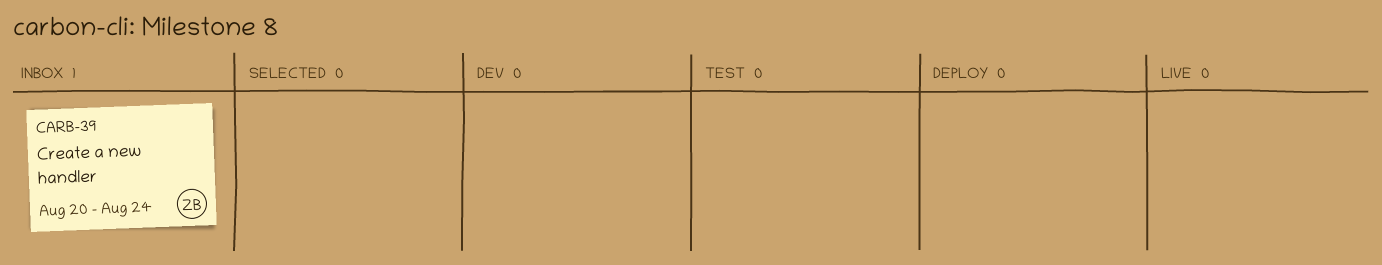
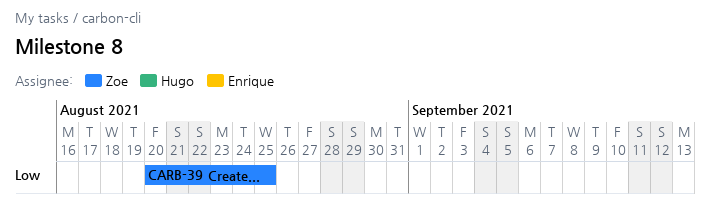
CARB-39, due: Aug 24 -> Aug 25

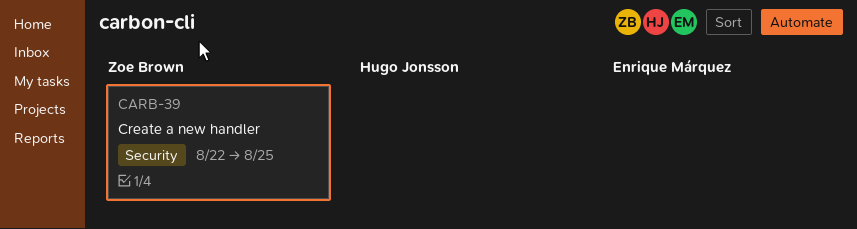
CARB-39, start: Aug 20 -> Aug 22

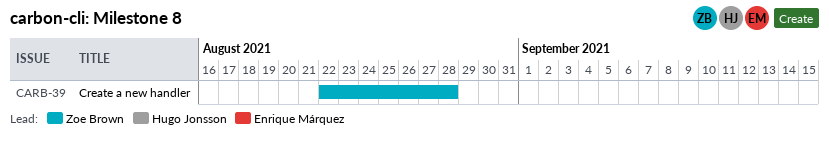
CARB-39, due: Aug 25 -> Aug 28

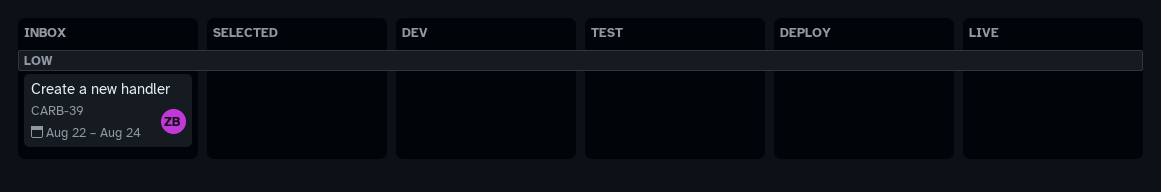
CARB-39, due: Aug 28 -> Aug 24

